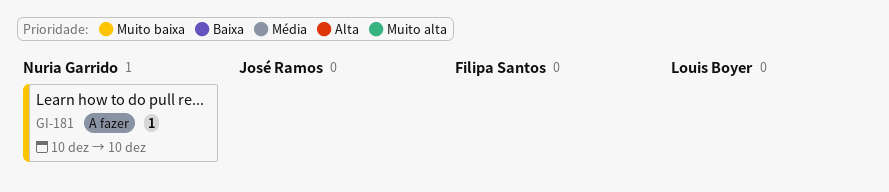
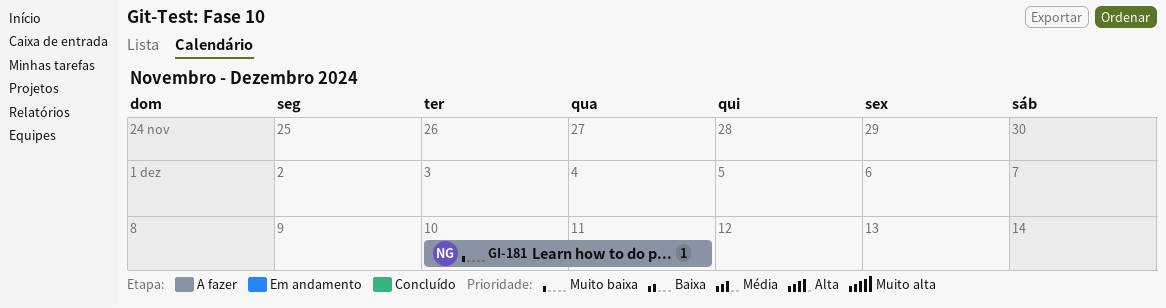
GI-181, due: Dec 10 -> Dec 11

